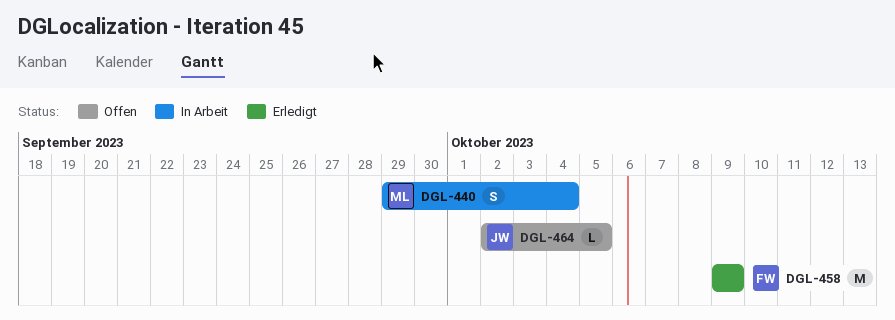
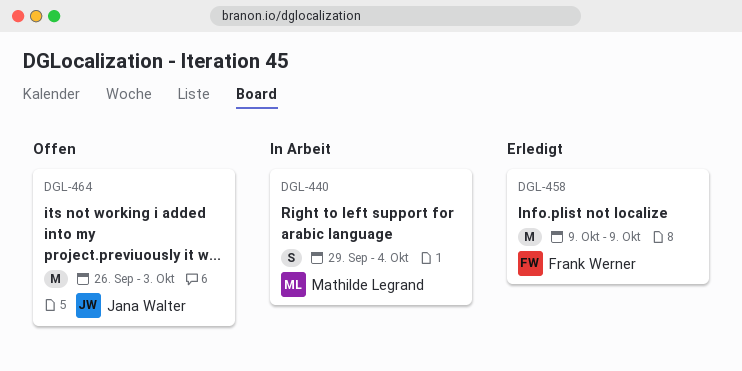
DGL-464, estimate: L -> M
DGL-464, start: Oct 2 -> Sep 26
DGL-464, due: Oct 5 -> Oct 3

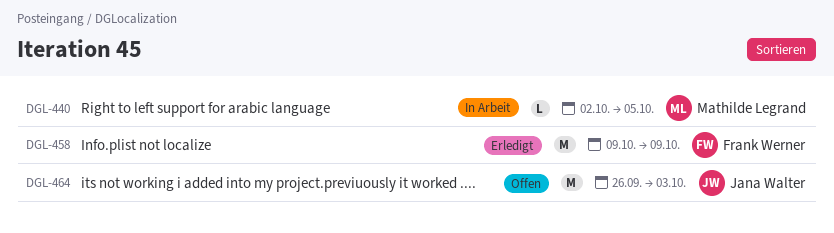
DGL-440, estimate: S -> L
DGL-440, start: Sep 29 -> Oct 2
DGL-440, due: Oct 4 -> Oct 5

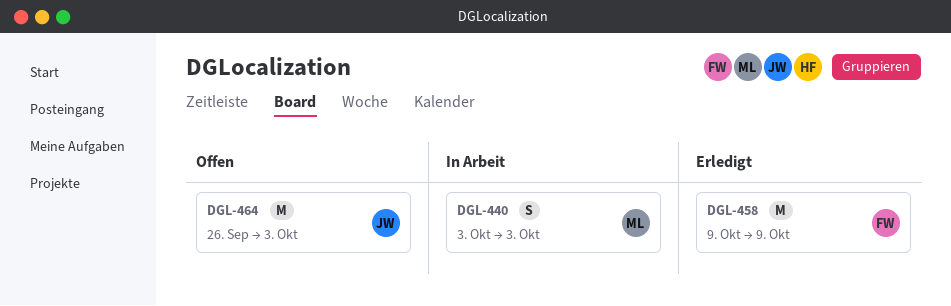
DGL-440, estimate: L -> S
DGL-440, start: Oct 2 -> Oct 3
DGL-440, due: Oct 5 -> Oct 3

